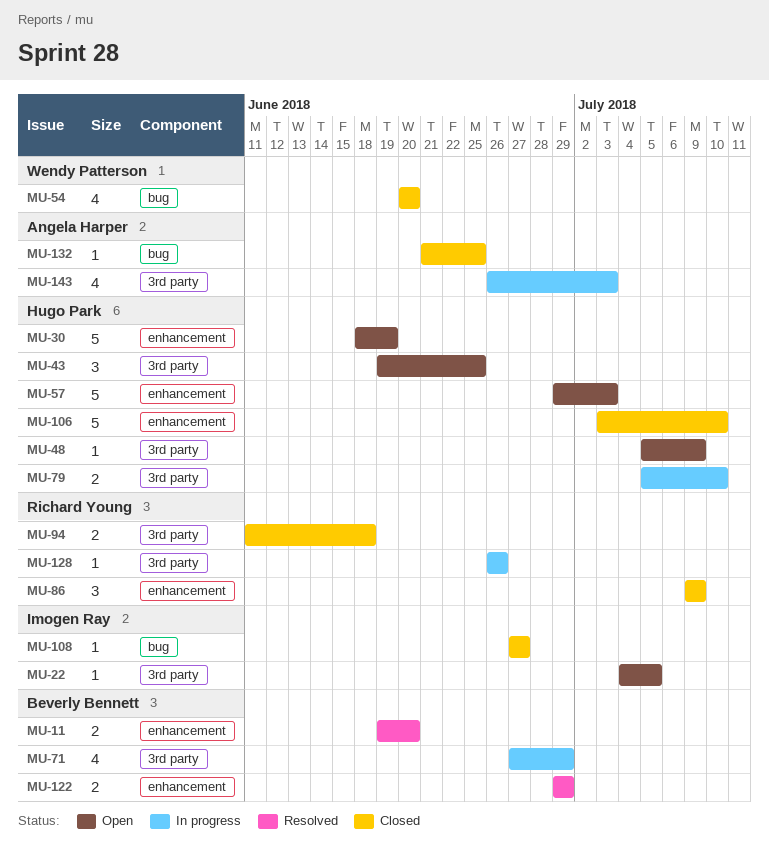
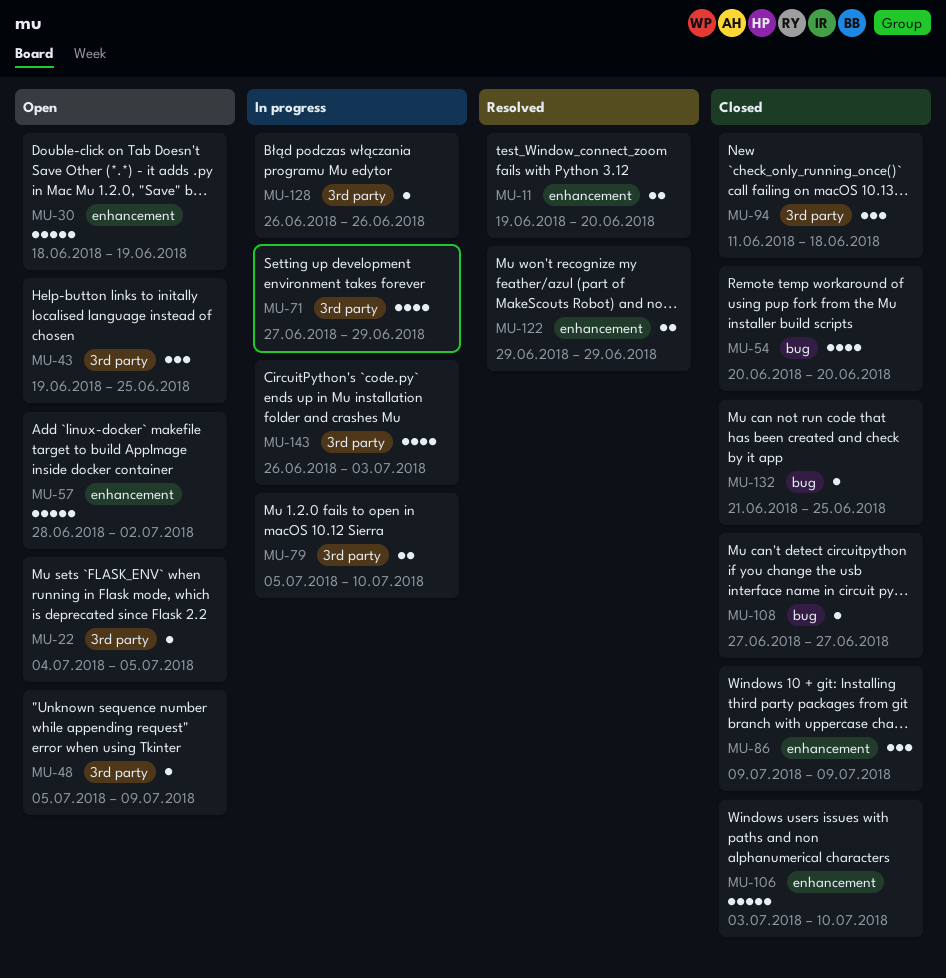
MU-57, start: Jun 29 -> Jun 28
MU-57, due: Jul 3 -> Jul 2
MU-94, estimate: 2 -> 3

